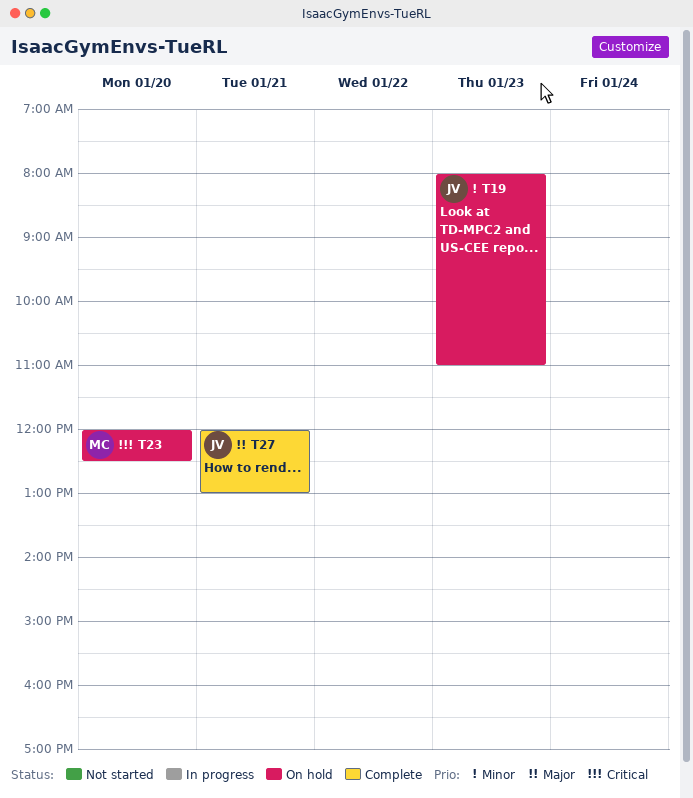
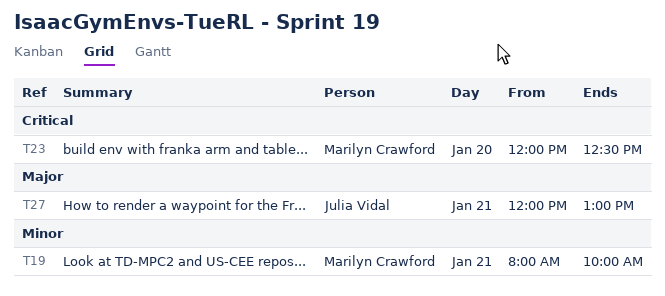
T19, owner: Julia Vidal -> Marilyn Crawford
T19, day: Jan 23 -> Jan 21
T19, ends: 11:00 -> 10:00

